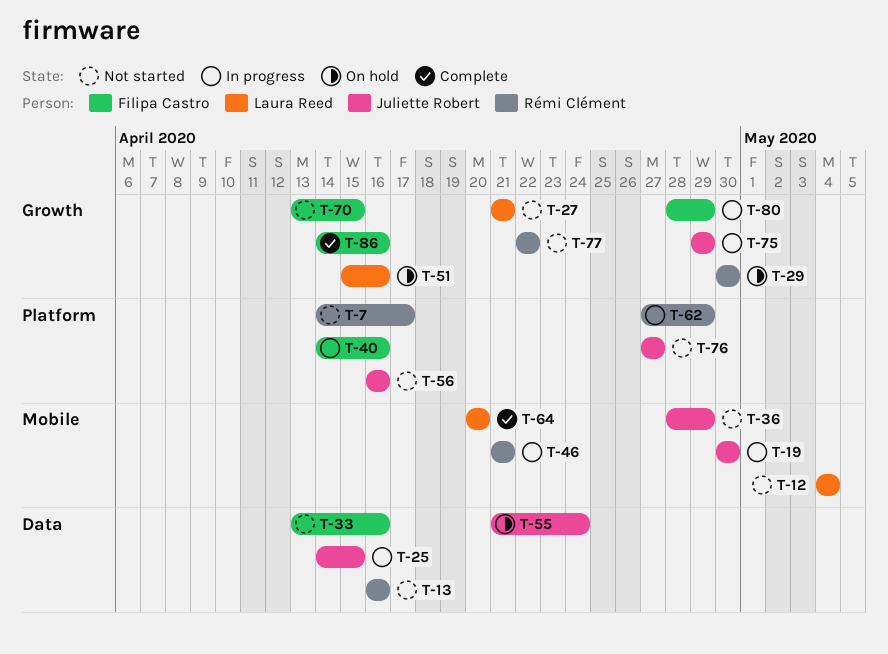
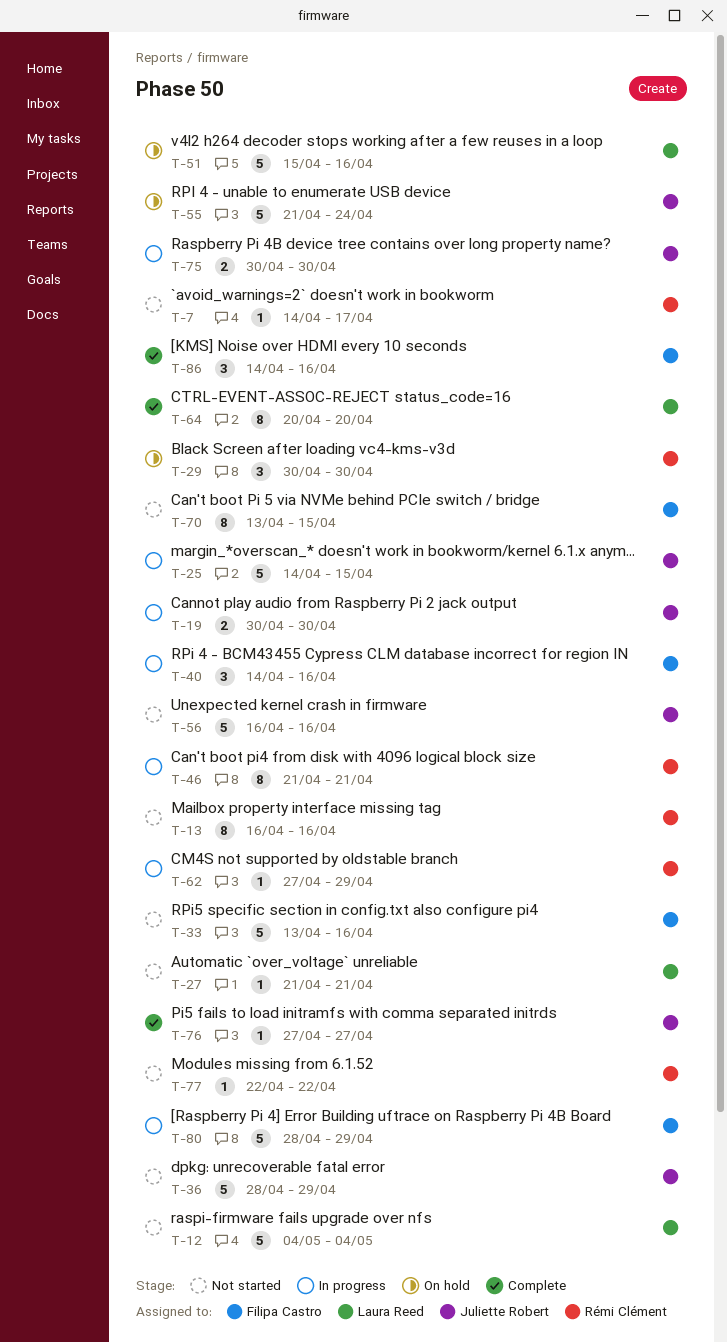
T-75, start: Apr 29 -> Apr 30
T-75, due: Apr 29 -> Apr 30
T-76, status: Not started -> Complete

